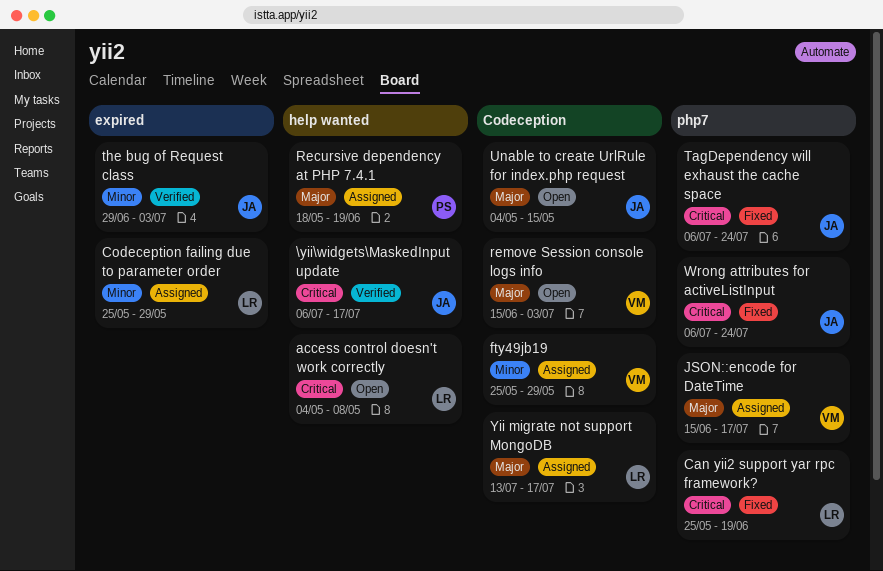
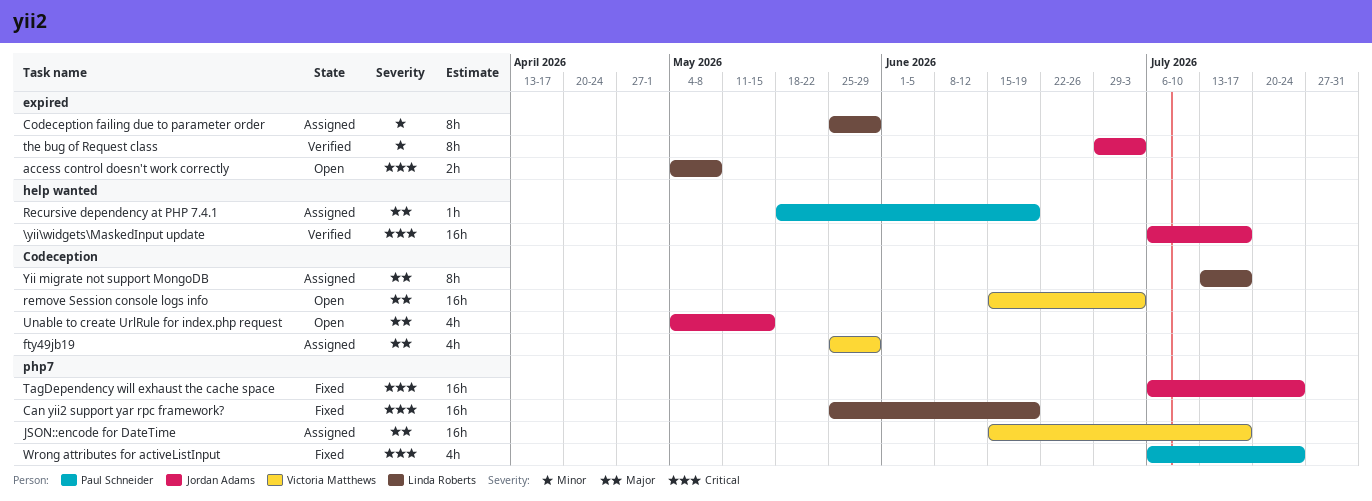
access control doesn't work correctly, label: help wanted -> expired
fty49jb19, priority: Minor -> Major
Wrong attributes for activeListInput, owner: Jordan Adams -> Paul Schneider

